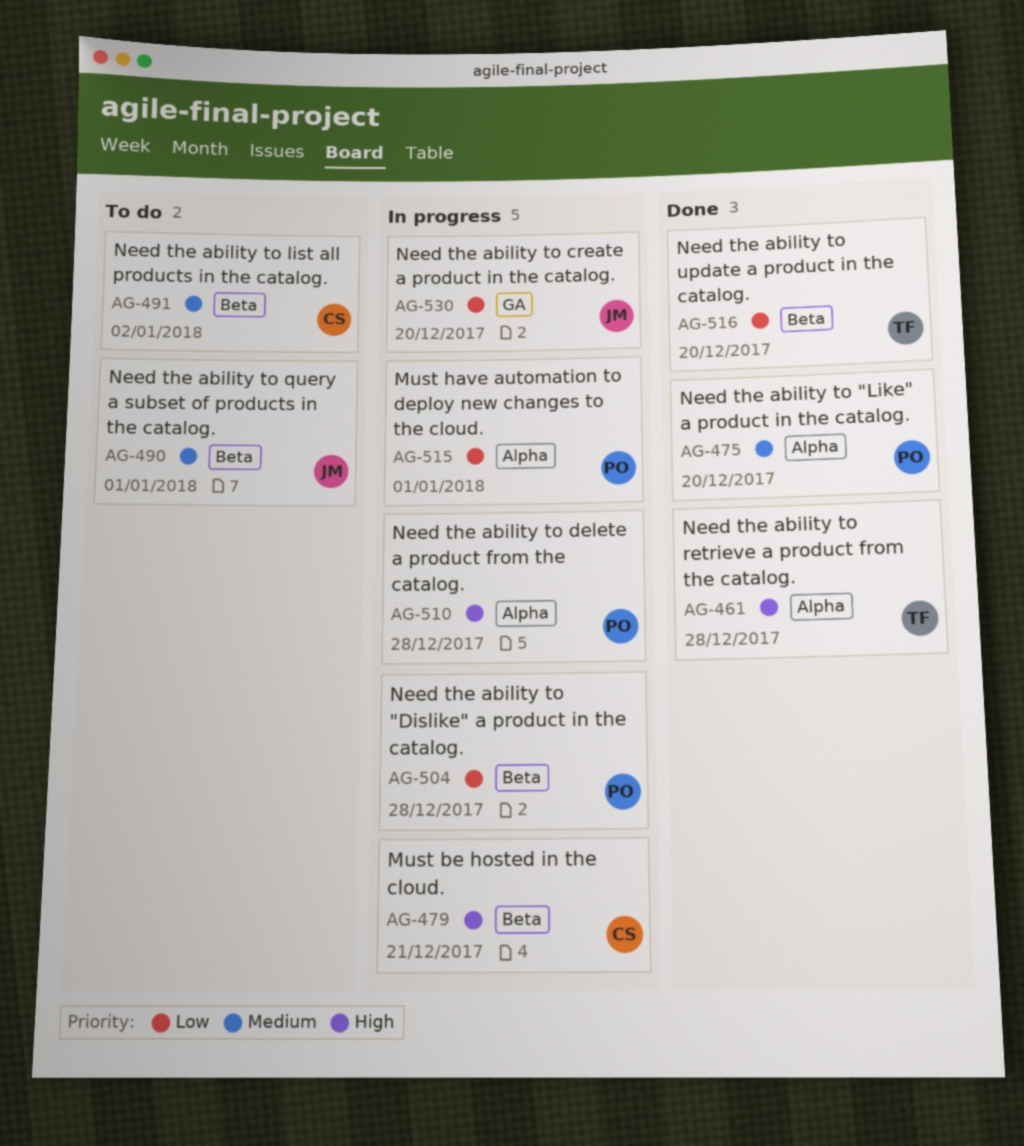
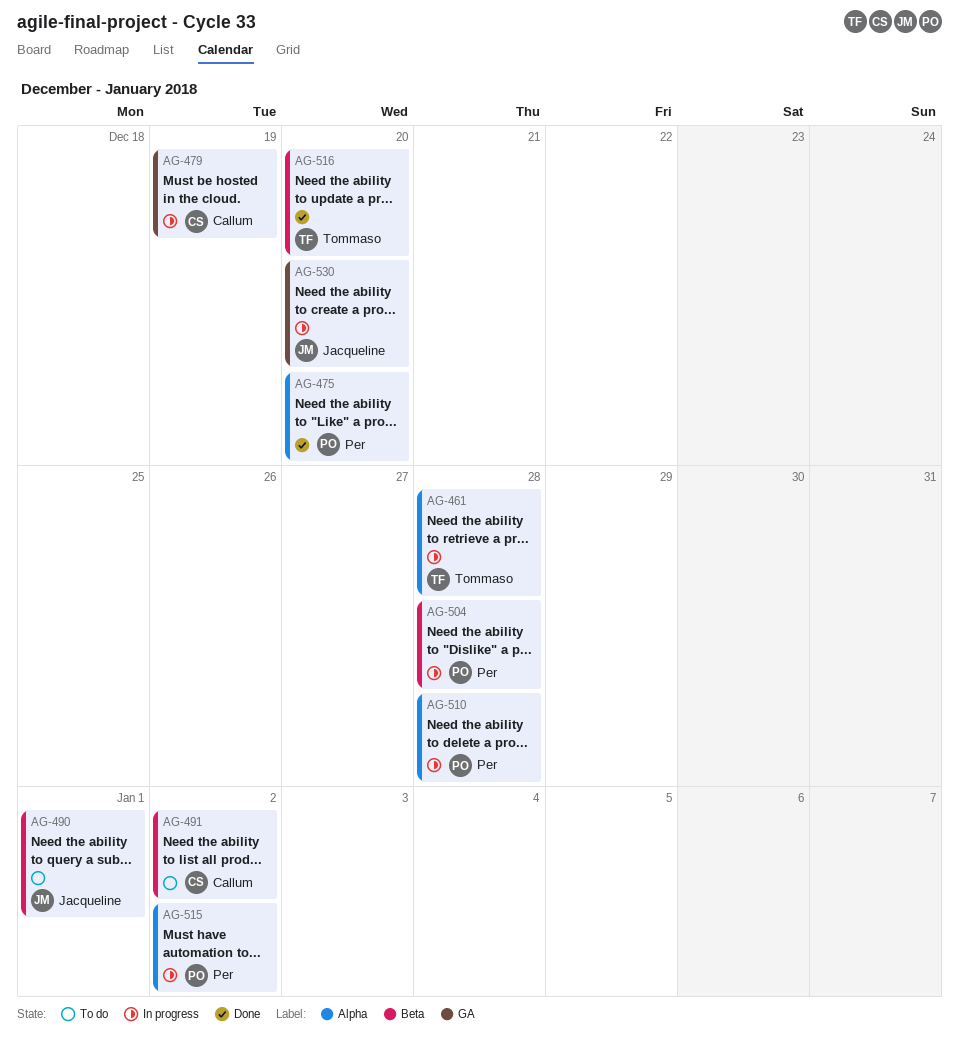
AG-461, status: Done -> In progress
AG-479, label: Beta -> GA
AG-479, due: Dec 21 -> Dec 19
AG-515, due: Jan 1 -> Jan 2

